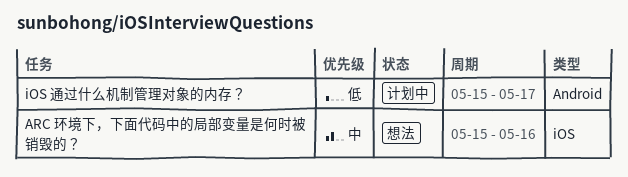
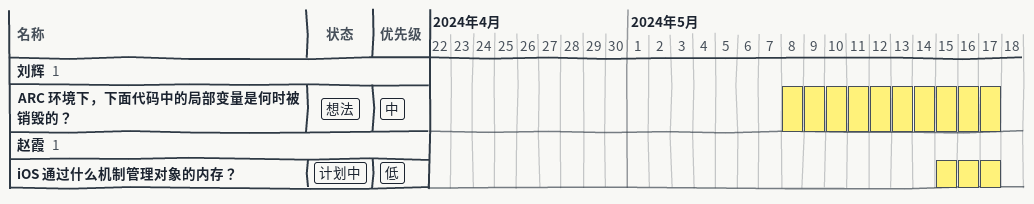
ARC 环境下，下面代码中的局部变量是何时被销毁的？, start: May 15 -> May 8
ARC 环境下，下面代码中的局部变量是何时被销毁的？, due: May 16 -> May 17

